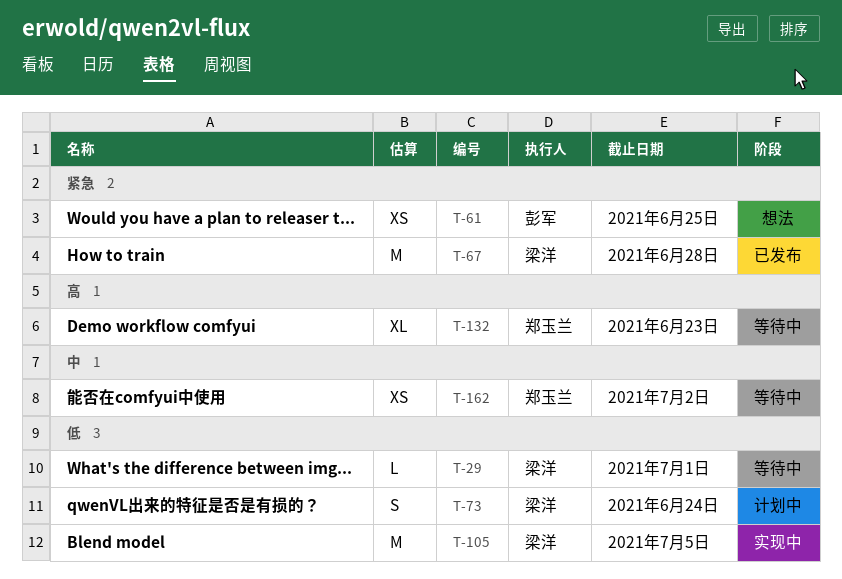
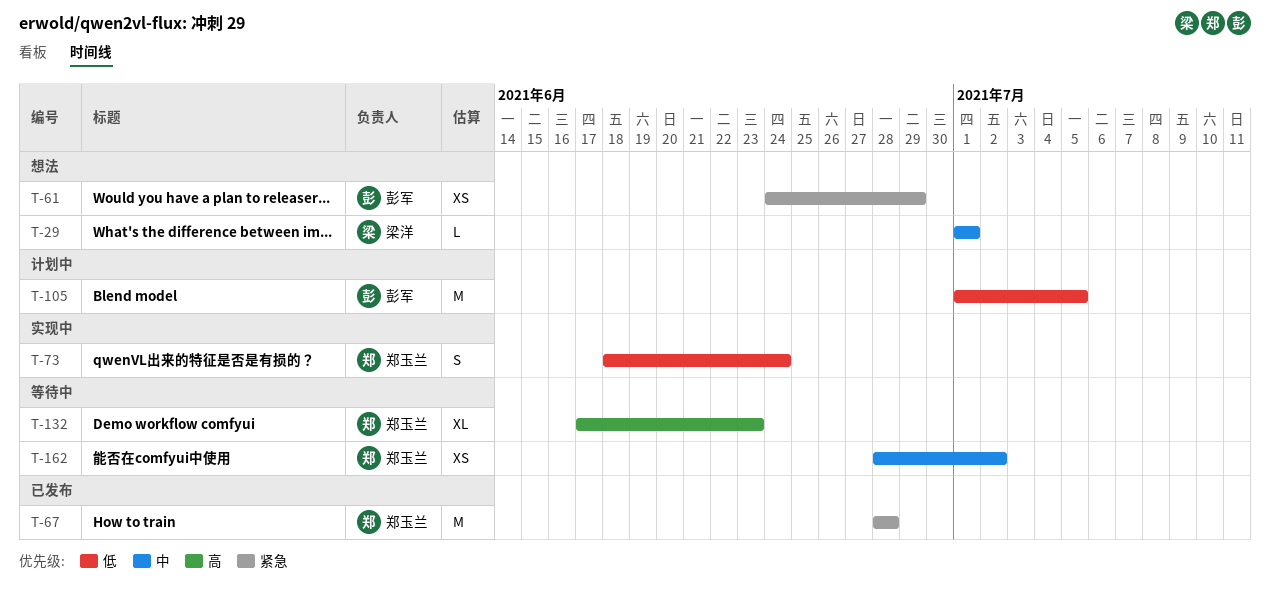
T-29, status: 等待中 -> 想法
T-29, priority: 低 -> 中
T-61, due: Jun 25 -> Jun 29
T-67, owner: 梁洋 -> 郑玉兰
T-73, status: 计划中 -> 实现中
T-73, owner: 梁洋 -> 郑玉兰
T-105, status: 实现中 -> 计划中
T-105, owner: 梁洋 -> 彭军

